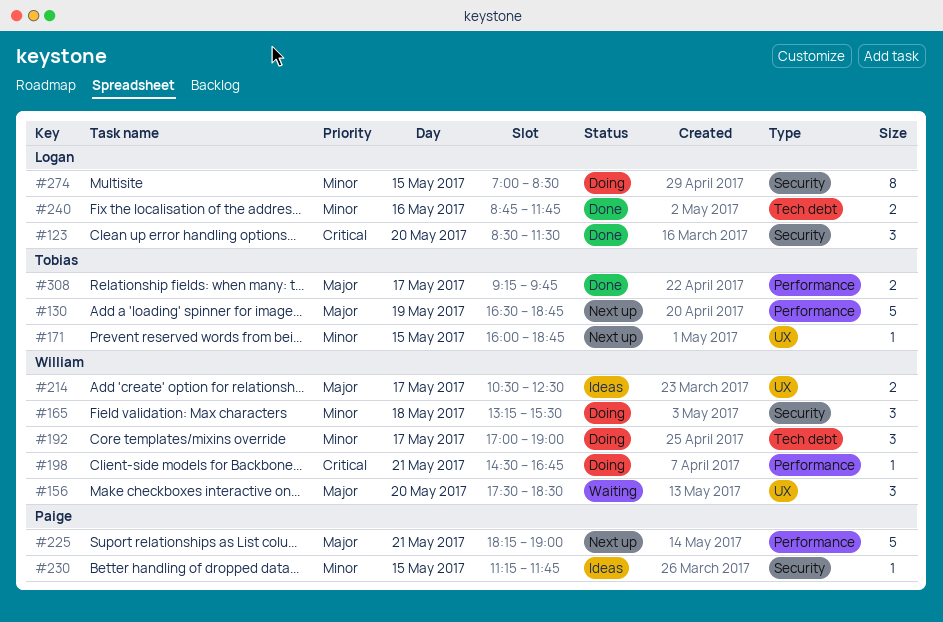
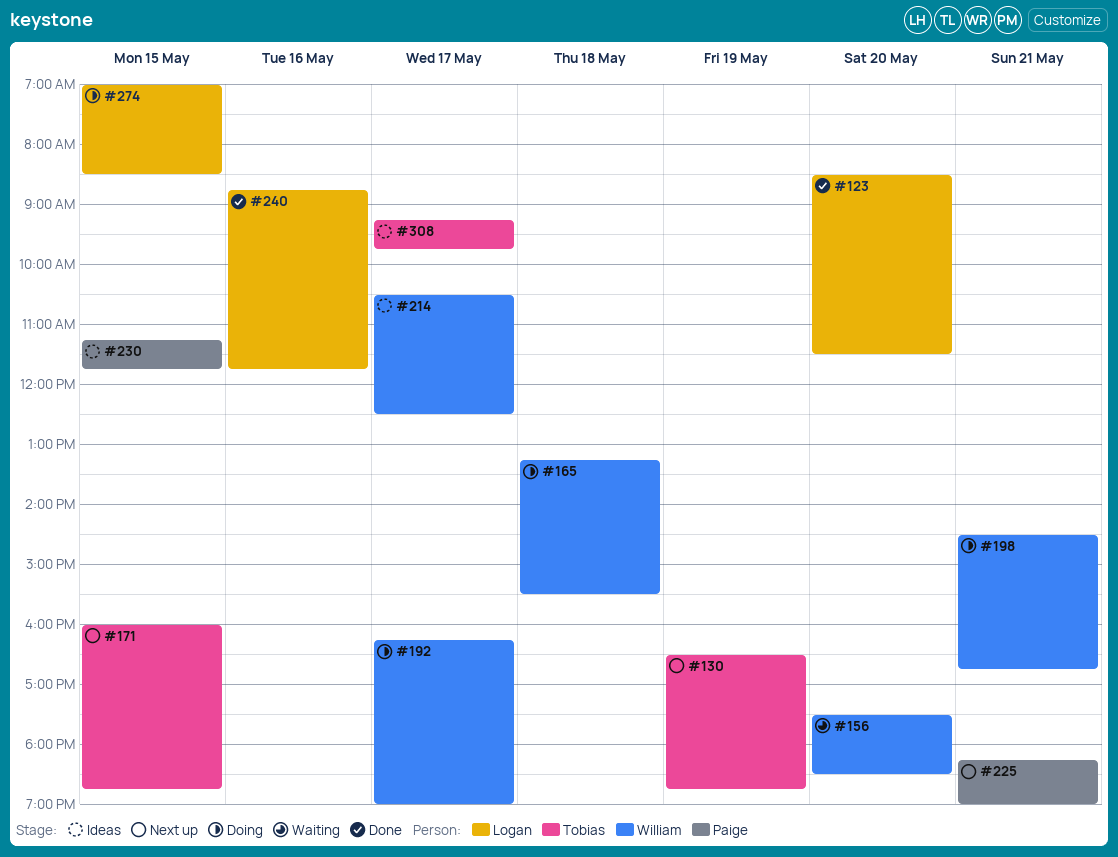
#192, begins: 17:00 -> 16:15
#308, status: Done -> Ideas

